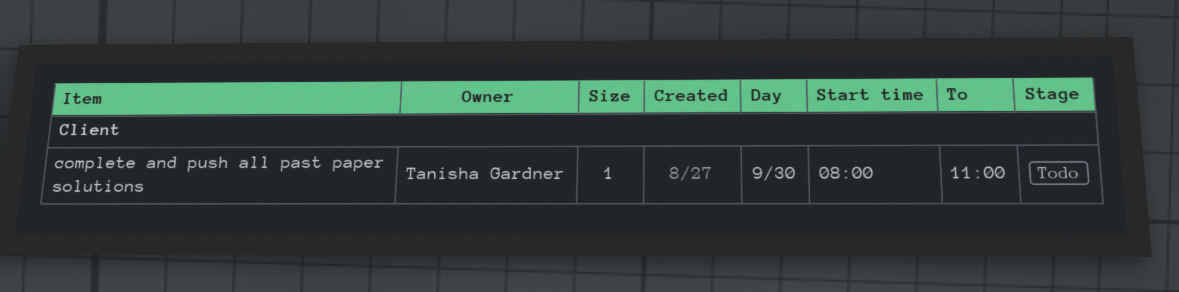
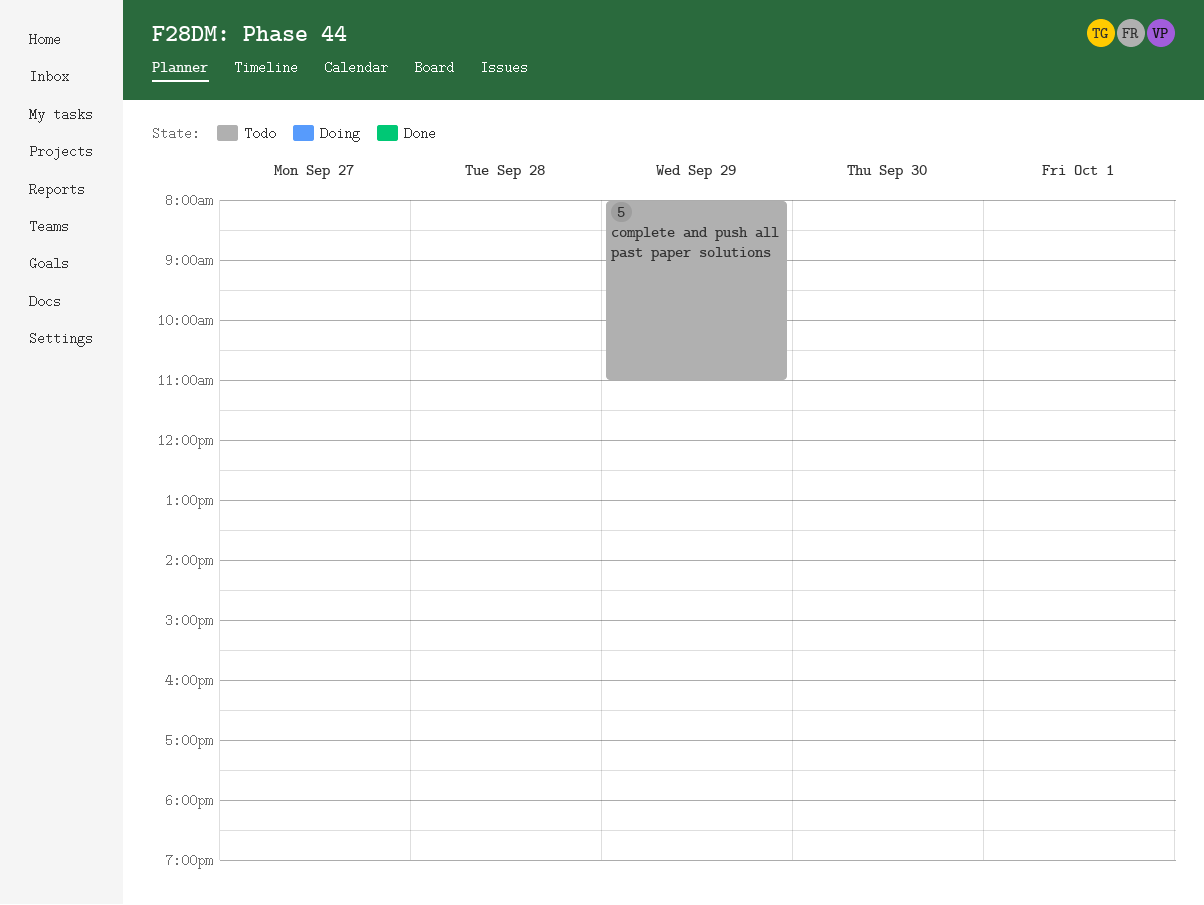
complete and push all past paper solutions, estimate: 1 -> 5
complete and push all past paper solutions, day: Sep 30 -> Sep 29

